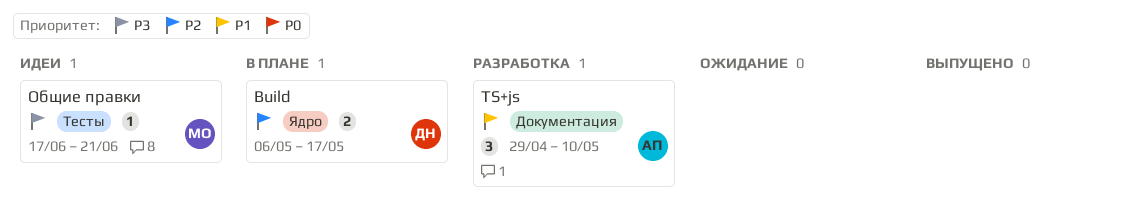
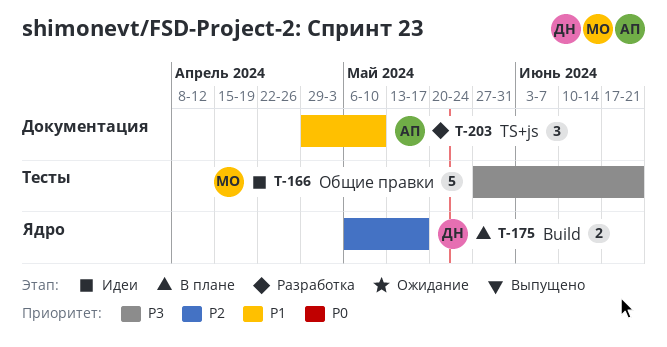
Общие правки, estimate: 1 -> 5
Общие правки, start: Jun 17 -> May 27

